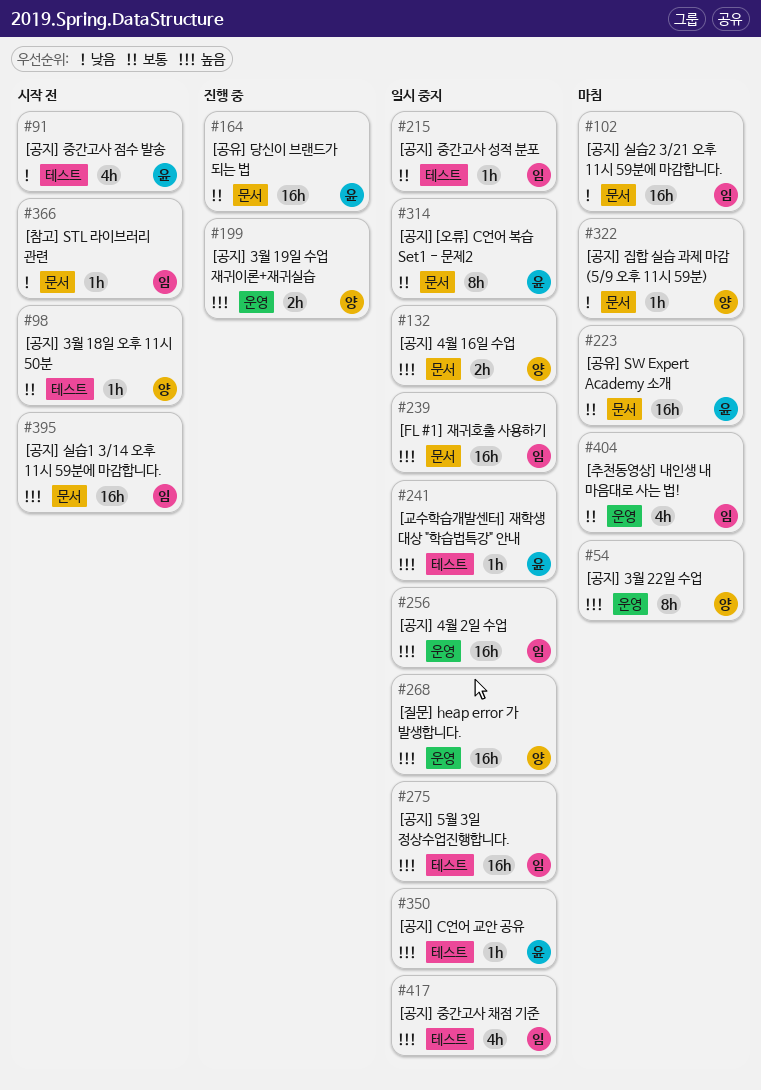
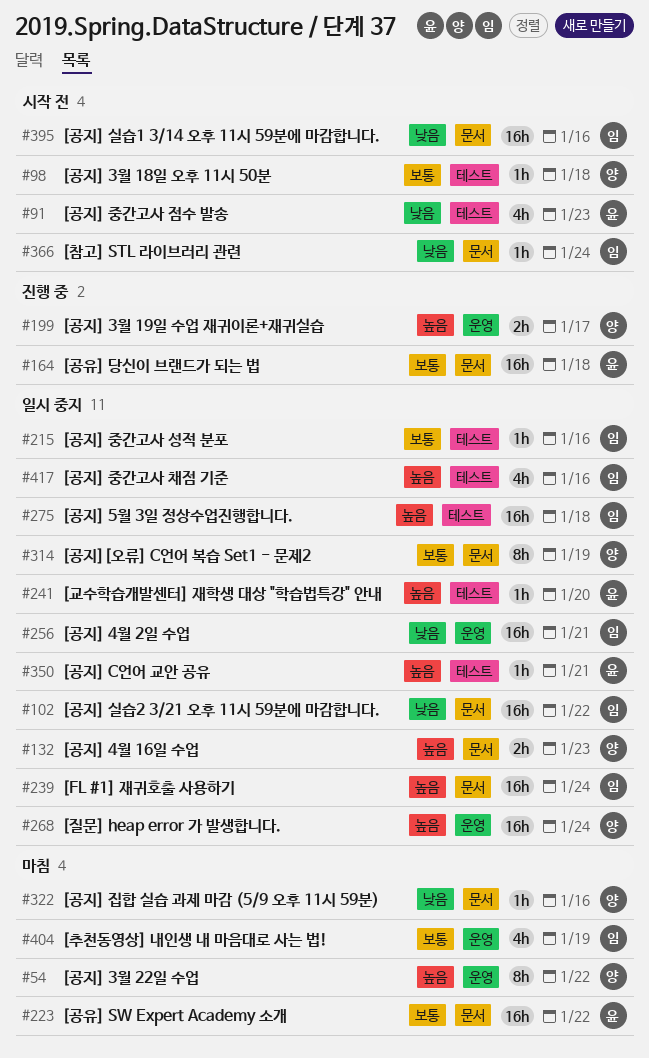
#102, status: 마침 -> 일시 중지
#256, priority: 높음 -> 낮음
#314, owner: 윤 -> 양
#395, priority: 높음 -> 낮음

